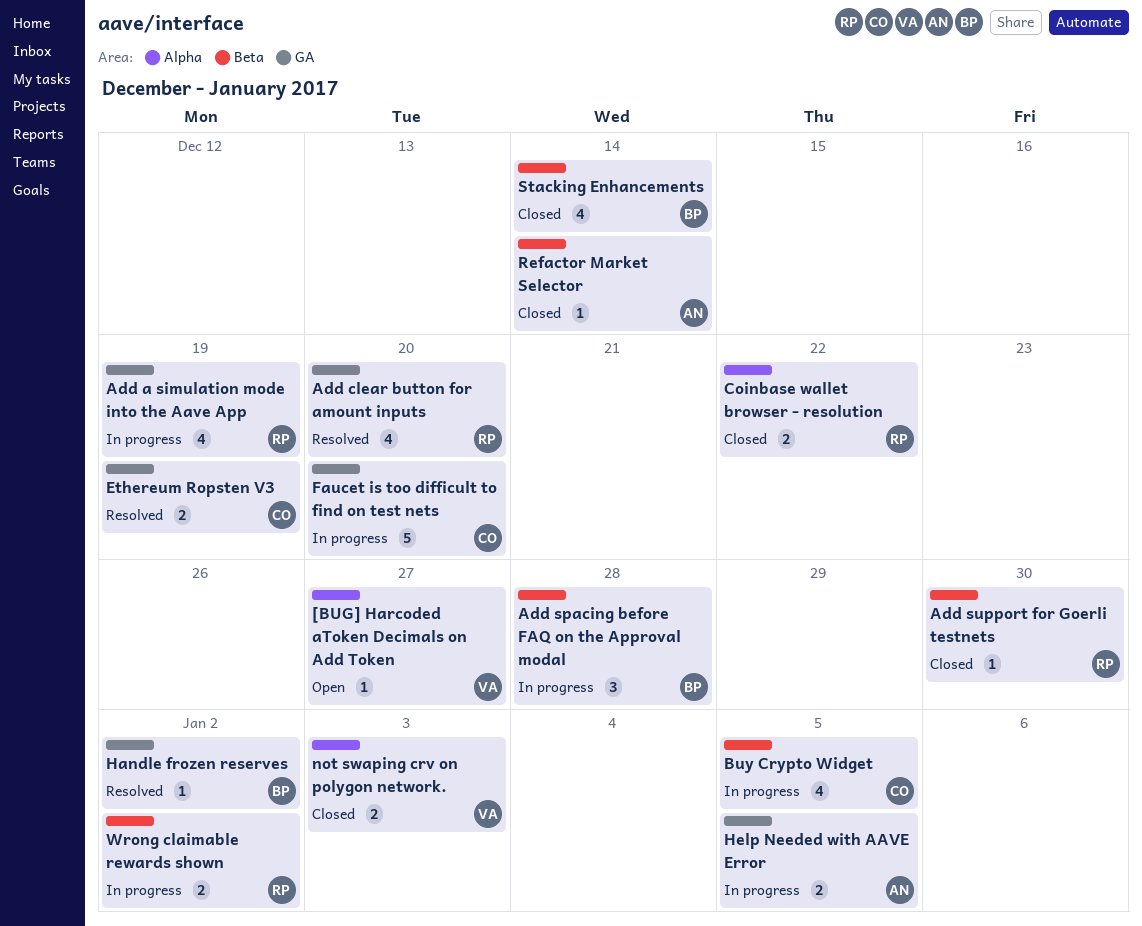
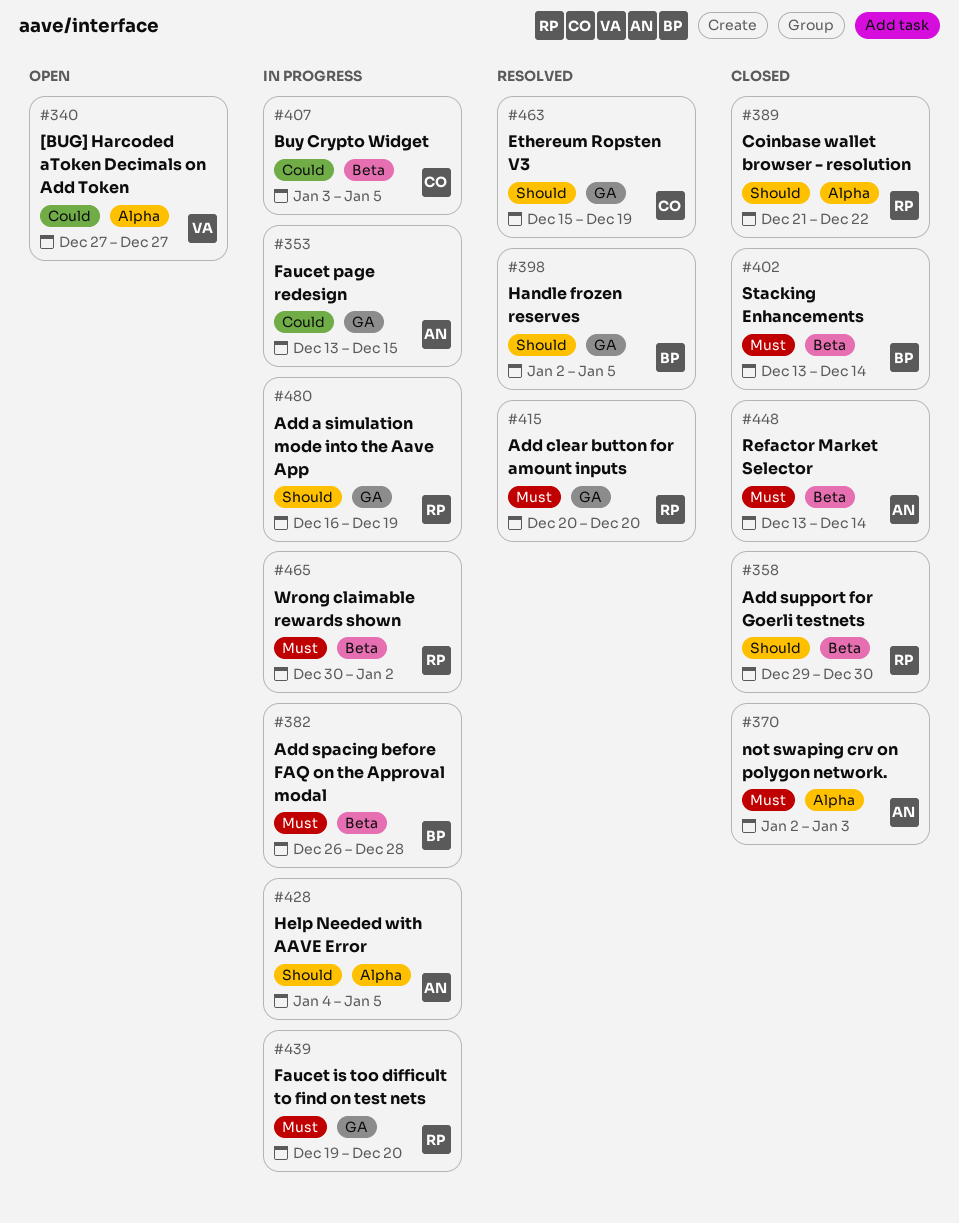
Faucet is too difficult to find on test nets, owner: CO -> RP
Faucet page redesign: none -> present
Handle frozen reserves, due: Jan 2 -> Jan 5
Help Needed with AAVE Error, label: GA -> Alpha
not swaping crv on polygon network., owner: VA -> AN

